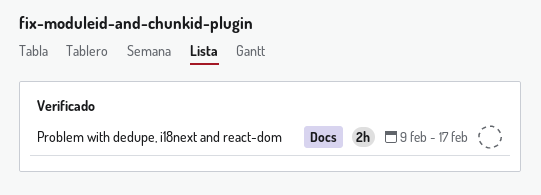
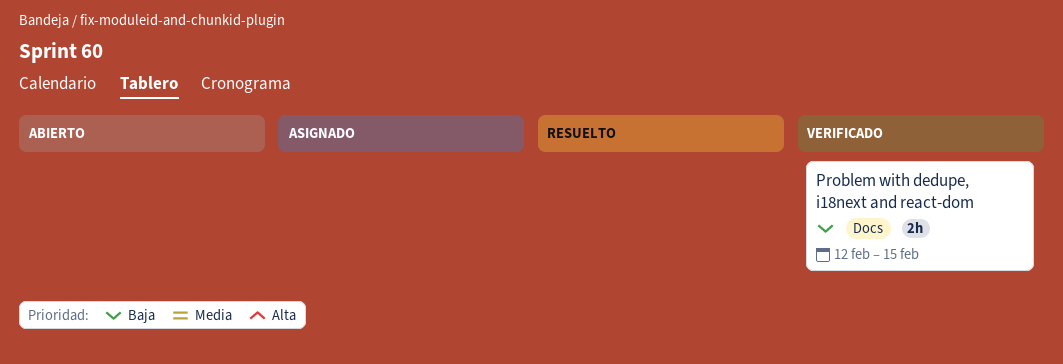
Problem with dedupe, i18next and react-dom, start: Feb 9 -> Feb 12
Problem with dedupe, i18next and react-dom, due: Feb 17 -> Feb 15

